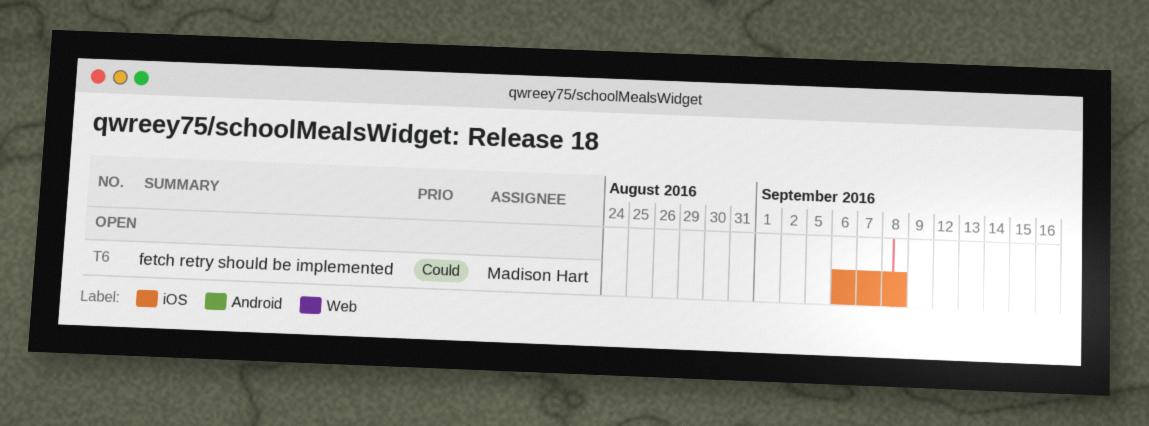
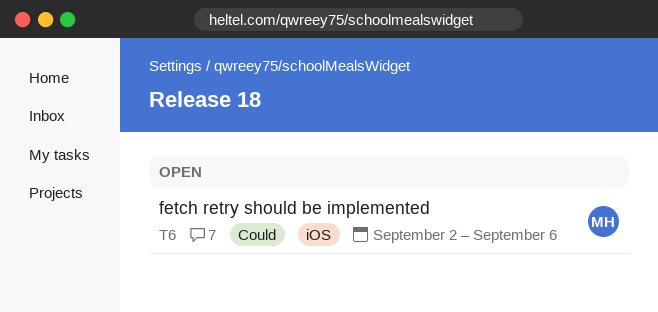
T6, start: Sep 6 -> Sep 2
T6, due: Sep 8 -> Sep 6

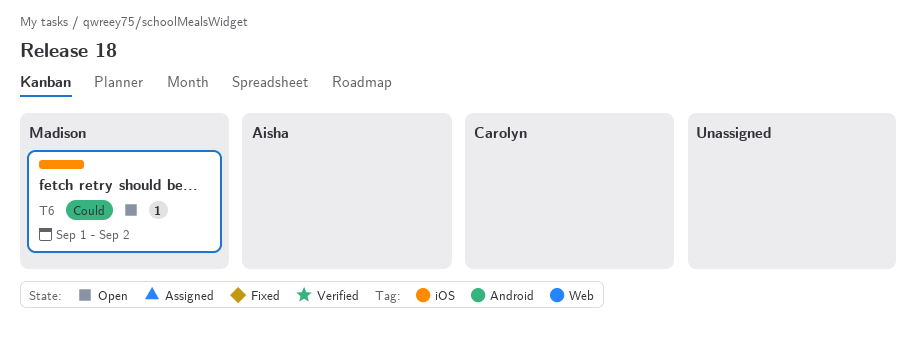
T6, start: Sep 2 -> Sep 1
T6, due: Sep 6 -> Sep 2

